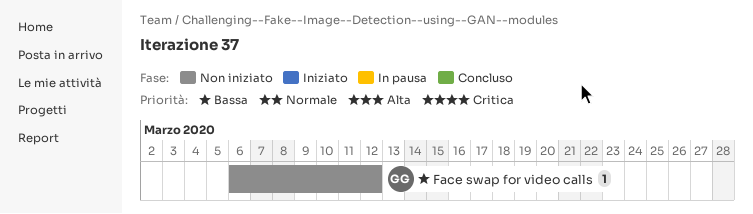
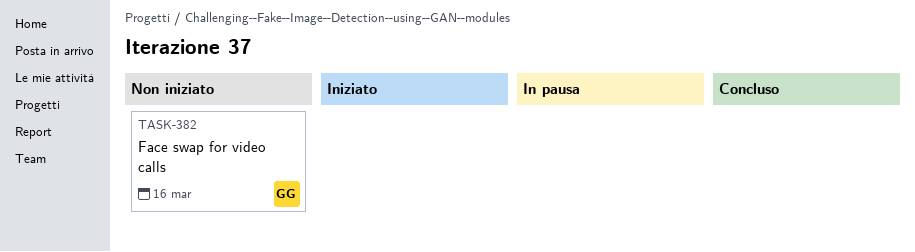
Face swap for video calls, due: Mar 12 -> Mar 16

